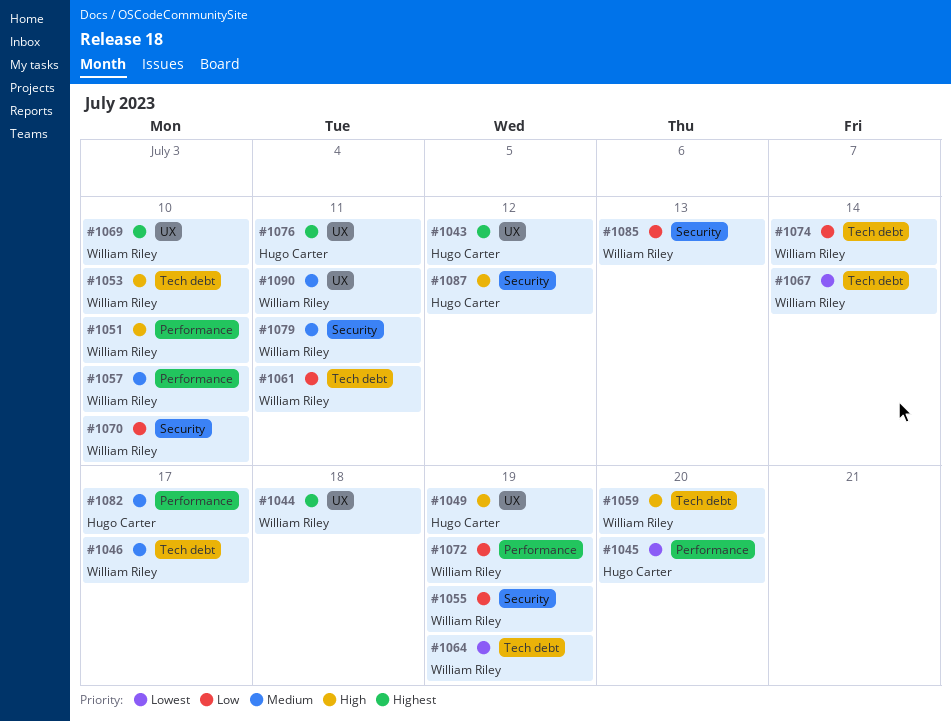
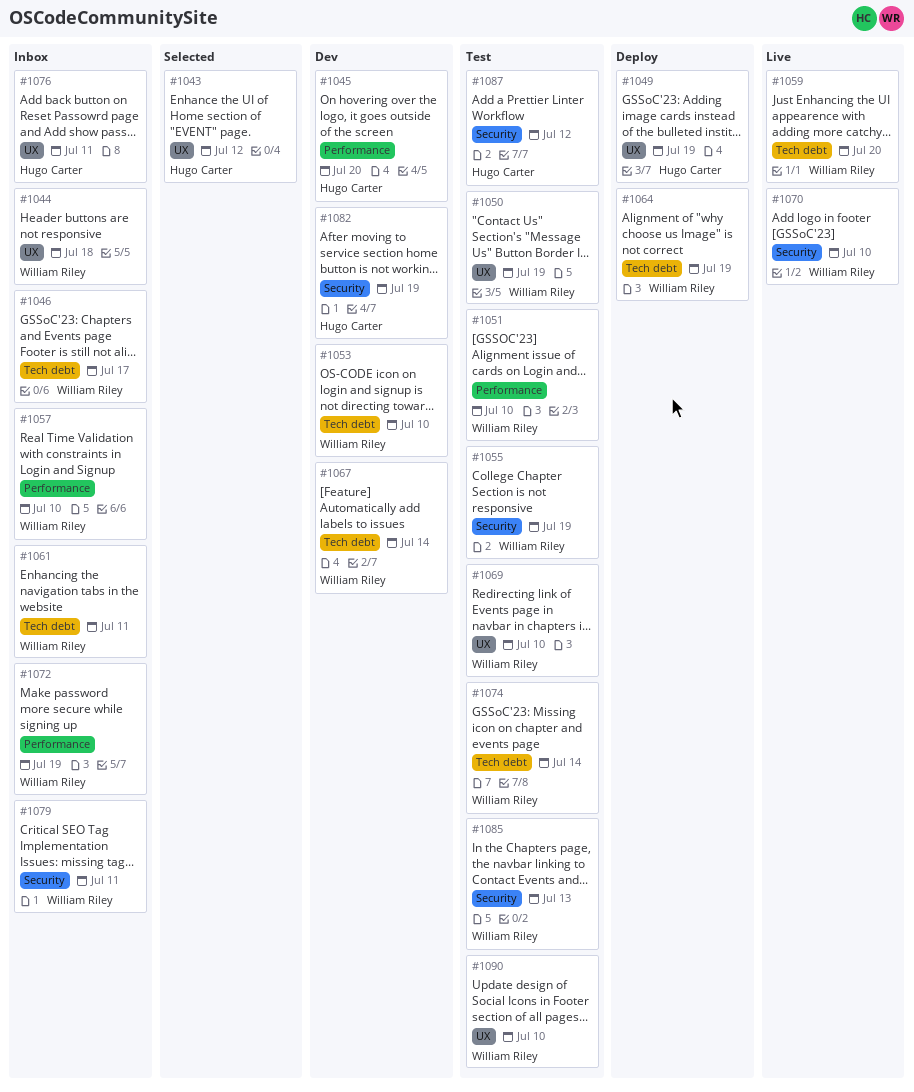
#1050: none -> present
#1082, label: Performance -> Security
#1082, due: Jul 17 -> Jul 19
#1090, due: Jul 11 -> Jul 10

